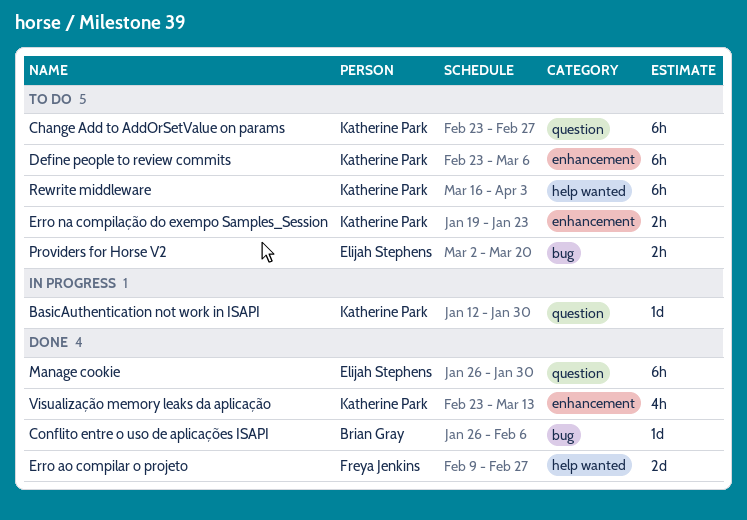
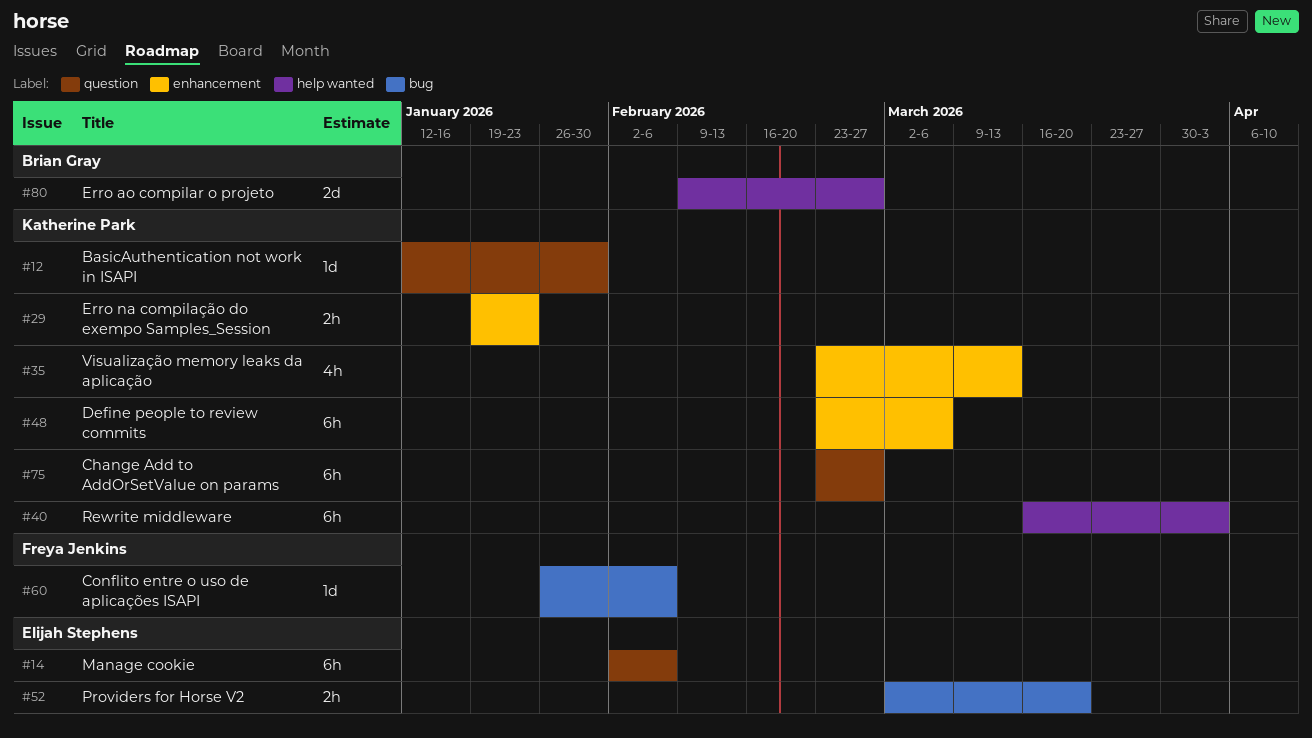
Conflito entre o uso de aplicações ISAPI, owner: Brian Gray -> Freya Jenkins
Erro ao compilar o projeto, owner: Freya Jenkins -> Brian Gray
Manage cookie, start: Jan 26 -> Feb 2
Manage cookie, due: Jan 30 -> Feb 6

